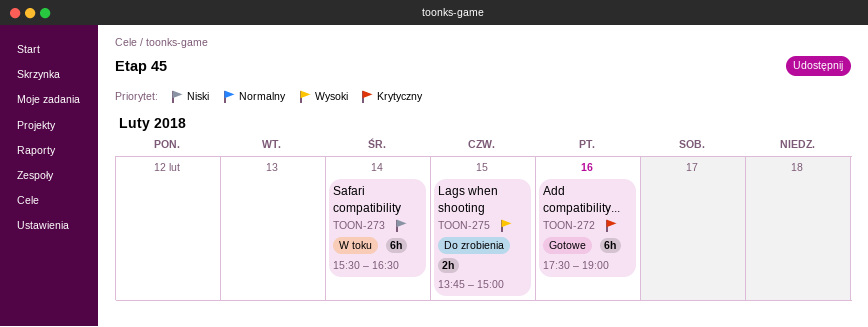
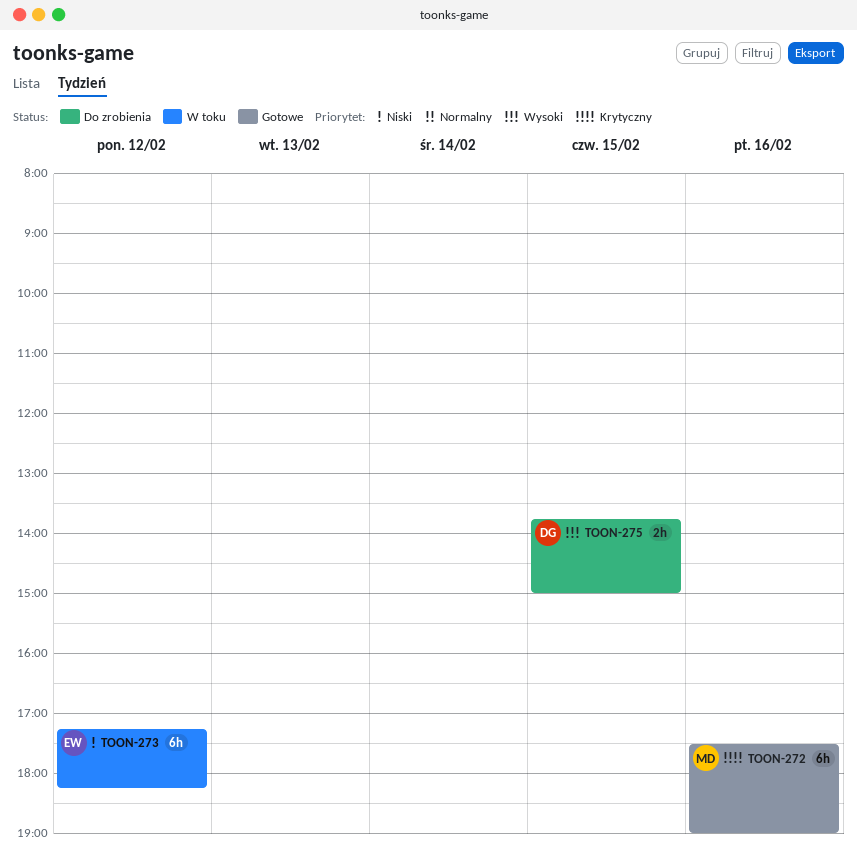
TOON-273, day: Feb 14 -> Feb 12
TOON-273, begins: 15:30 -> 17:15
TOON-273, ends: 16:30 -> 18:15

